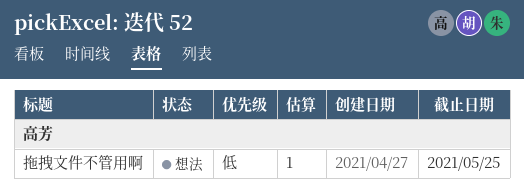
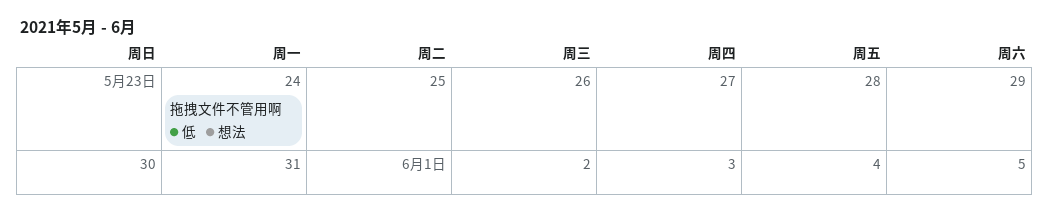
拖拽文件不管用啊, due: May 25 -> May 24

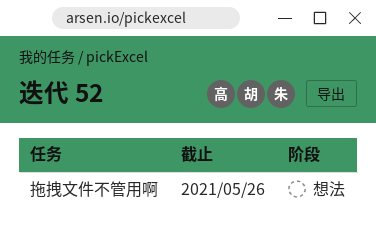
拖拽文件不管用啊, due: May 24 -> May 26

